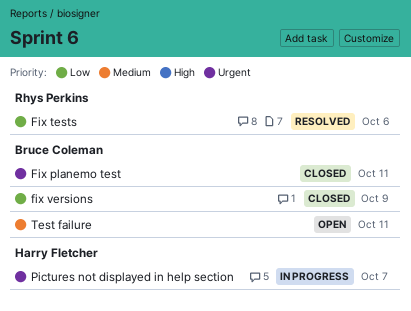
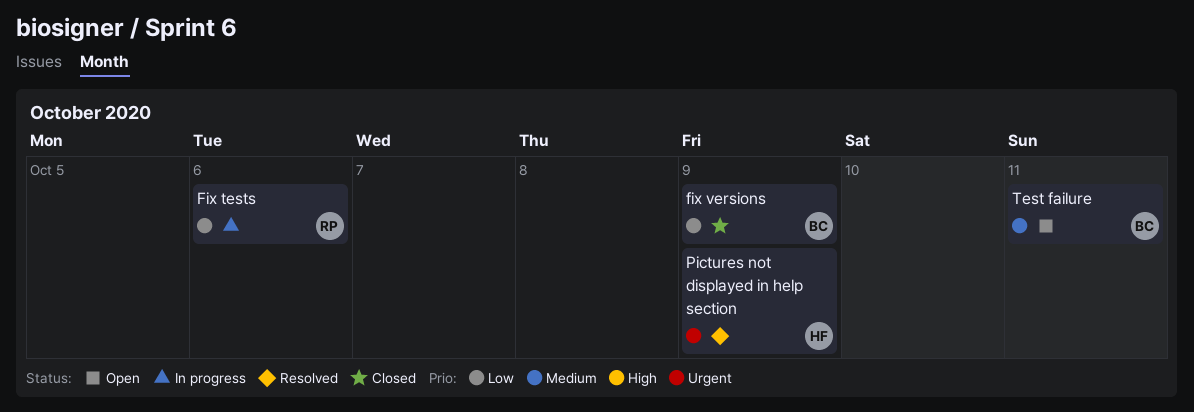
Fix planemo test: present -> none
Fix tests, status: Resolved -> In progress
Pictures not displayed in help section, status: In progress -> Resolved
Pictures not displayed in help section, due: Oct 7 -> Oct 9

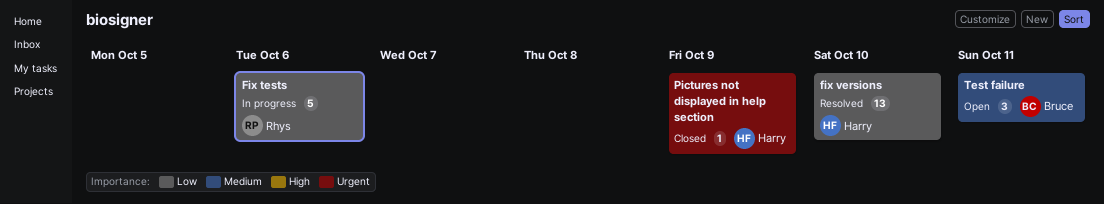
fix versions, status: Closed -> Resolved
fix versions, owner: Bruce -> Harry
fix versions, due: Oct 9 -> Oct 10
Pictures not displayed in help section, status: Resolved -> Closed

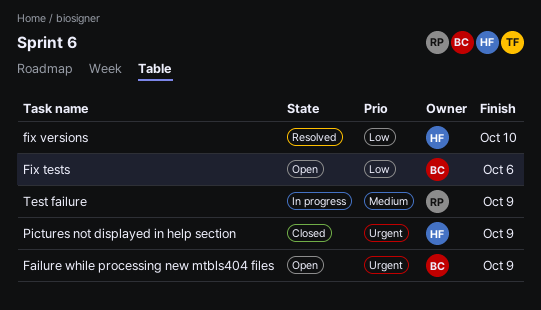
Failure while processing new mtbls404 files: none -> present
Fix tests, status: In progress -> Open
Fix tests, owner: Rhys -> Bruce
Test failure, status: Open -> In progress
Test failure, owner: Bruce -> Rhys
Test failure, due: Oct 11 -> Oct 9

